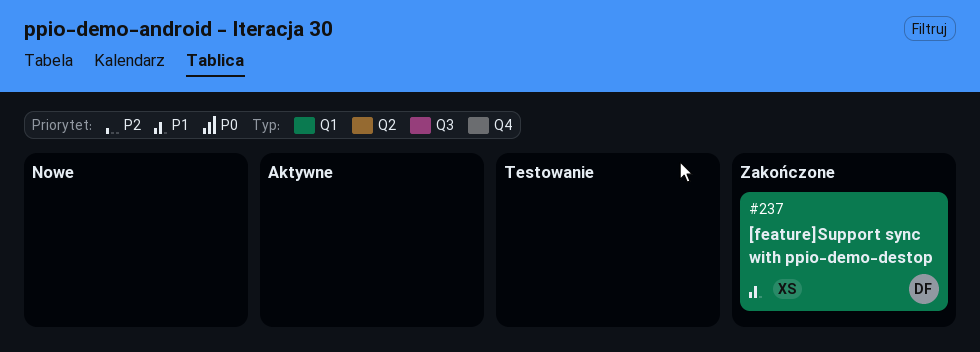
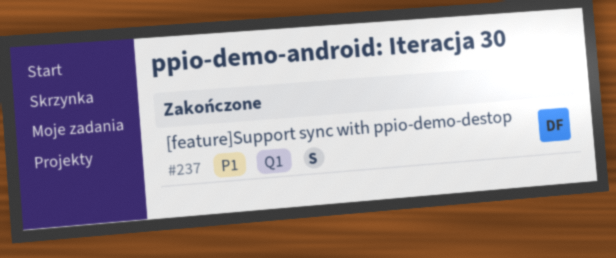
#237, estimate: XS -> S

